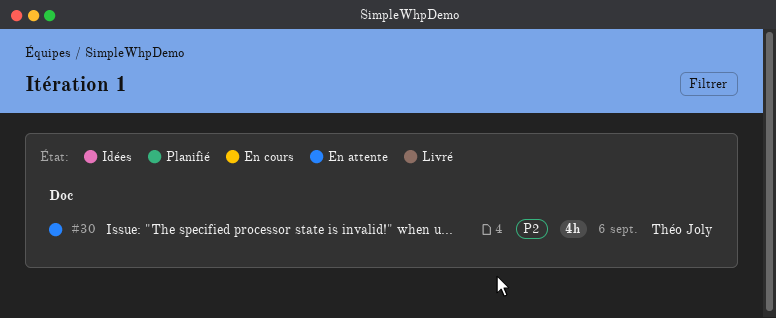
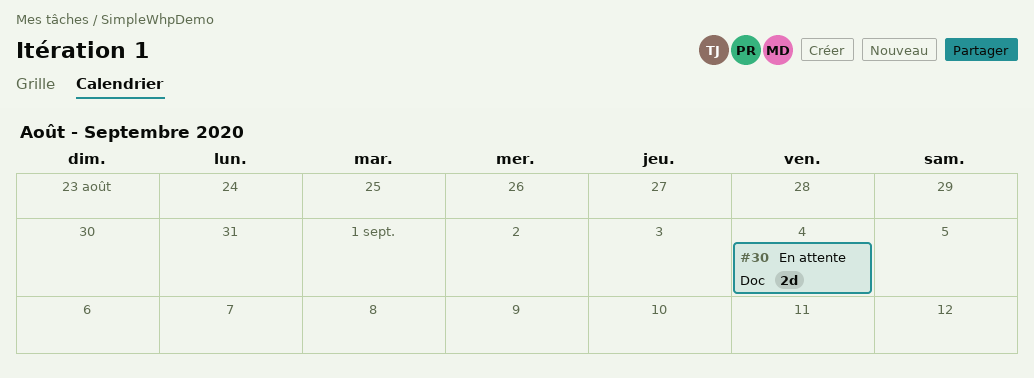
#30, estimate: 4h -> 2d
#30, due: Sep 6 -> Sep 4

